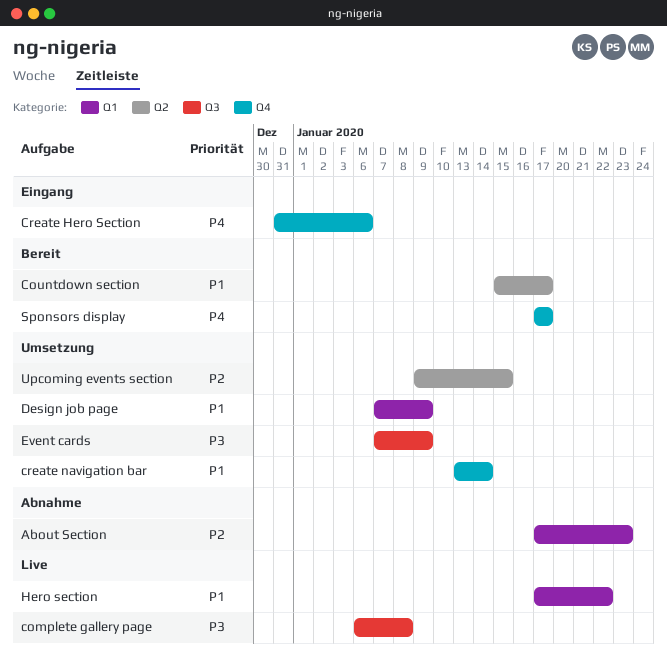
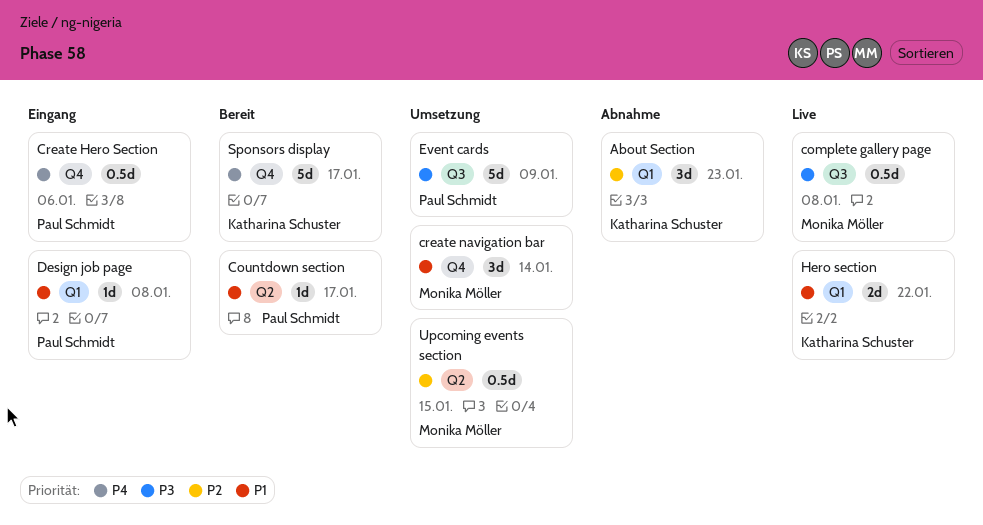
Design job page, status: Umsetzung -> Eingang
Design job page, due: Jan 9 -> Jan 8

